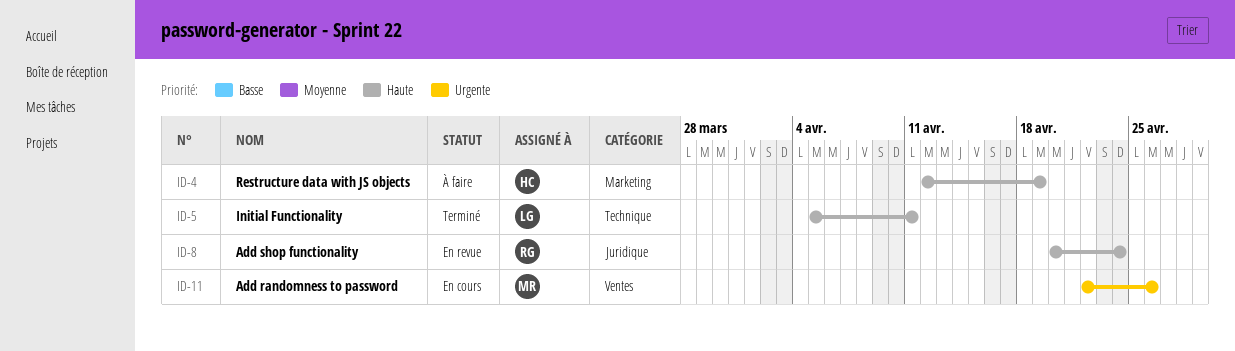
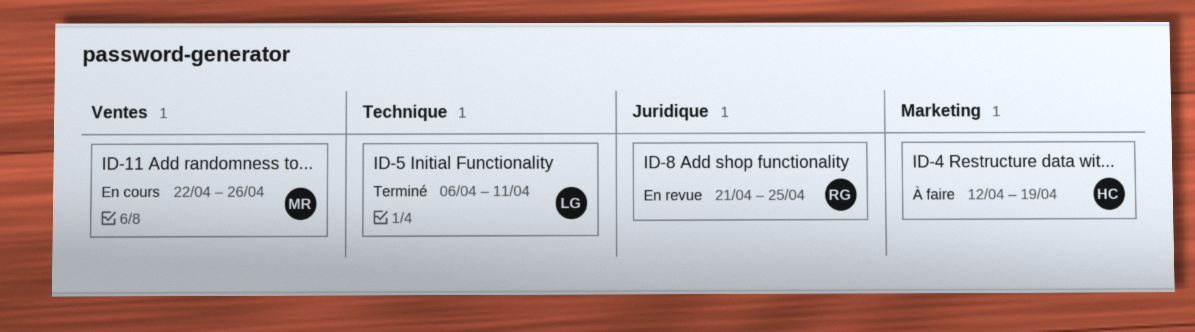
ID-5, start: Apr 5 -> Apr 6
ID-8, start: Apr 20 -> Apr 21
ID-8, due: Apr 24 -> Apr 25

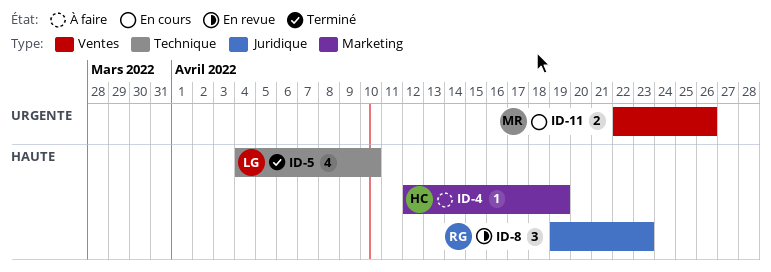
ID-5, start: Apr 6 -> Apr 4
ID-5, due: Apr 11 -> Apr 10
ID-8, start: Apr 21 -> Apr 19
ID-8, due: Apr 25 -> Apr 23

